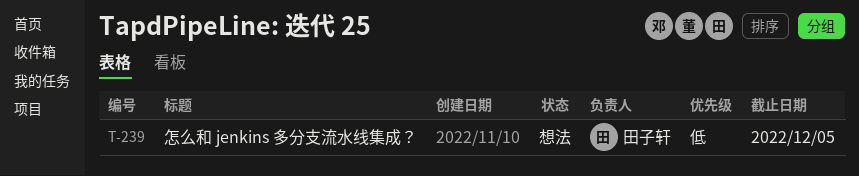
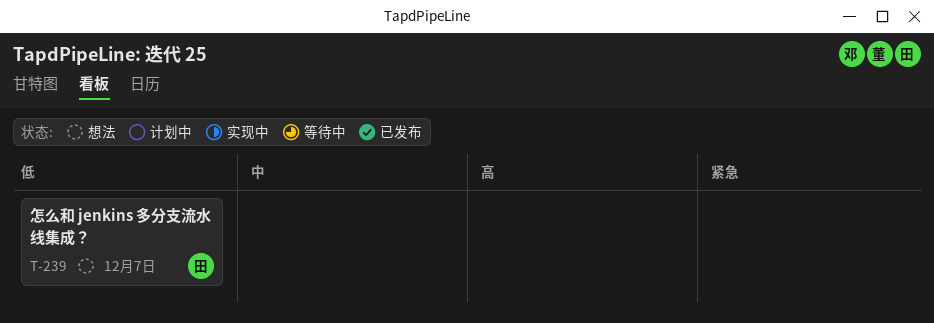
T-239, due: Dec 5 -> Dec 7

